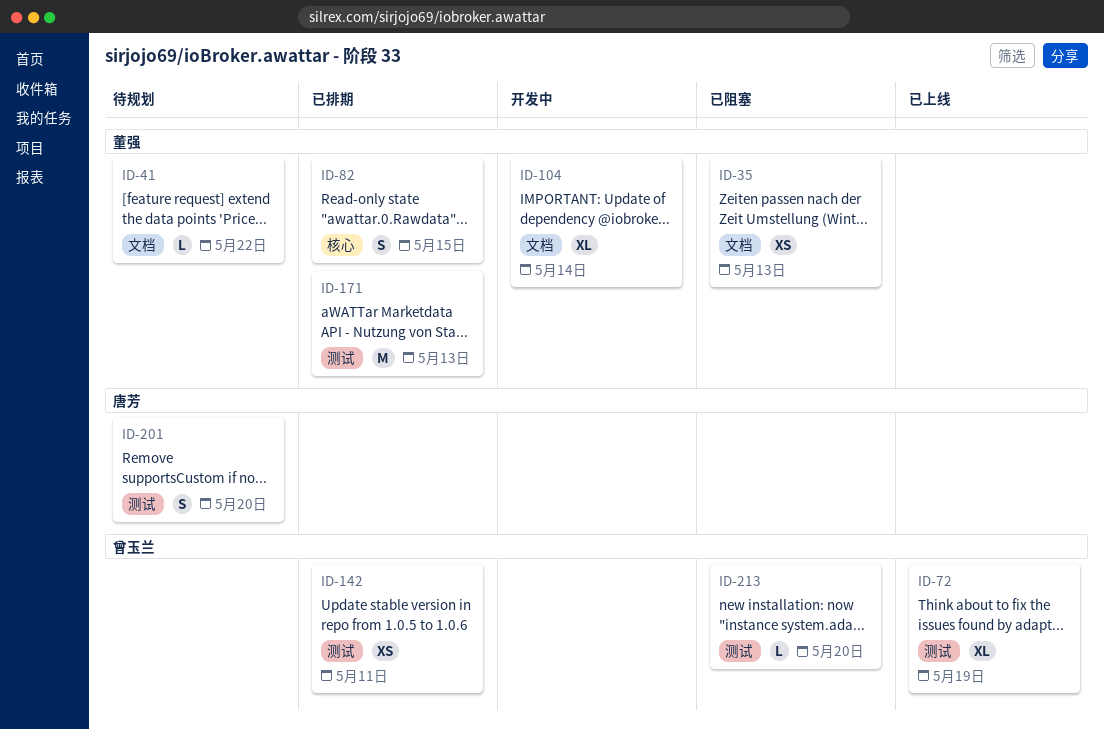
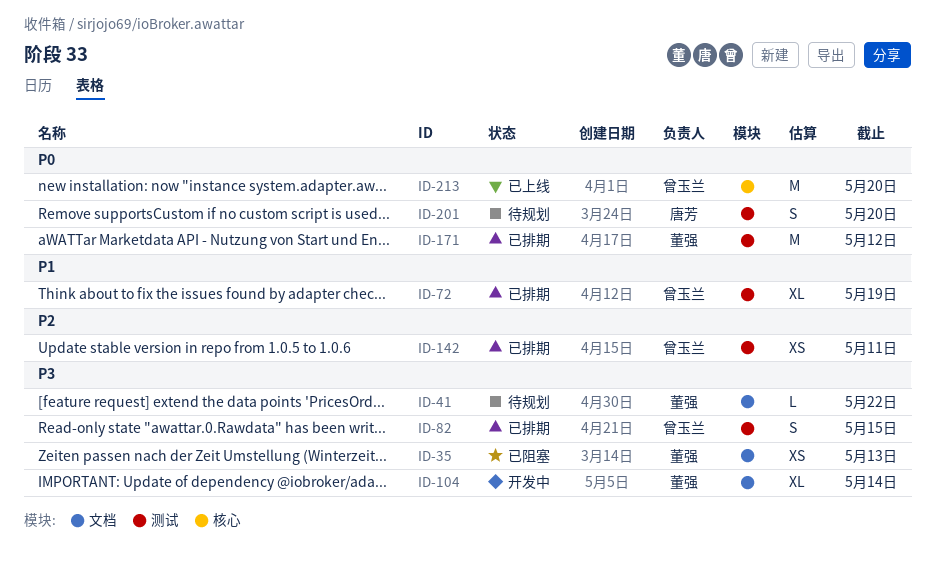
ID-72, status: 已上线 -> 已排期
ID-82, owner: 董强 -> 曾玉兰
ID-82, label: 核心 -> 测试
ID-171, due: May 13 -> May 12
ID-213, status: 已阻塞 -> 已上线
ID-213, label: 测试 -> 核心
ID-213, estimate: L -> M

